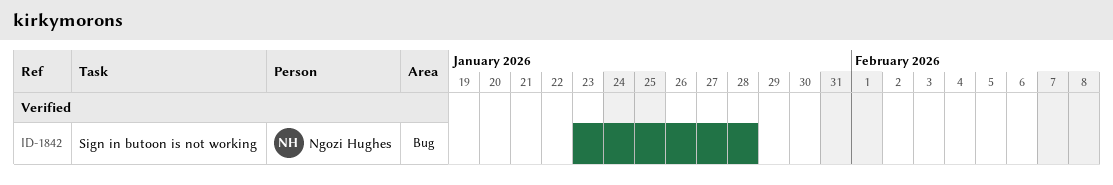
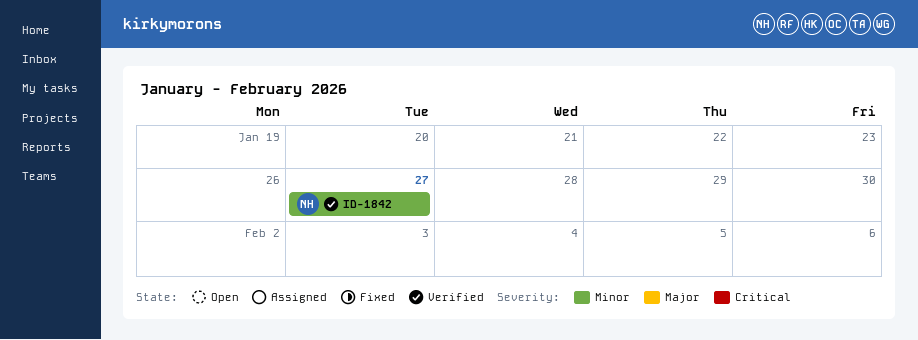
ID-1842, start: Jan 23 -> Jan 27
ID-1842, due: Jan 28 -> Jan 27

